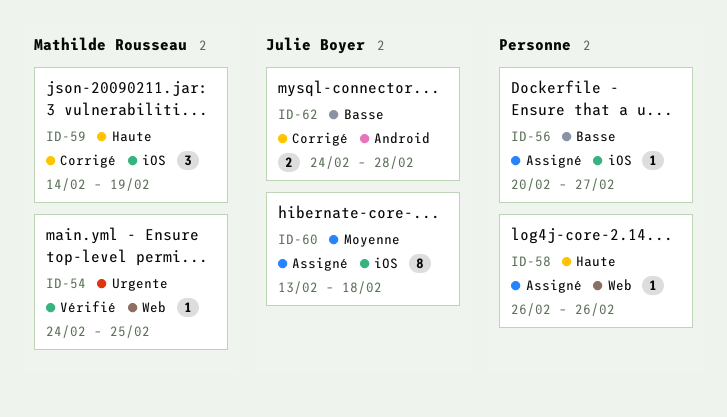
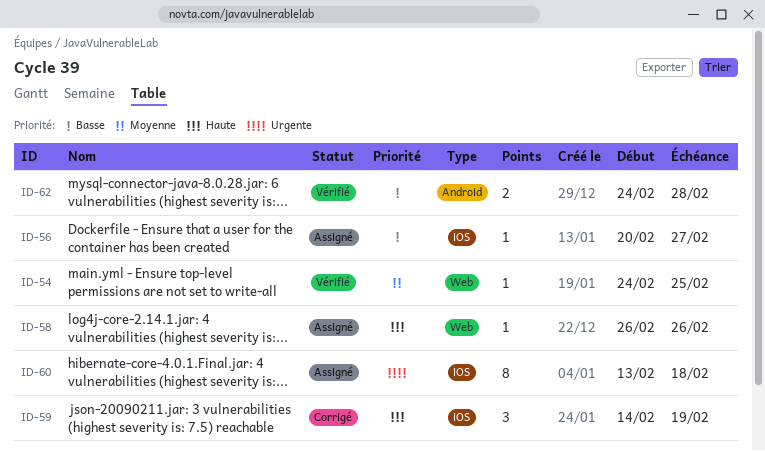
ID-54, priority: Urgente -> Moyenne
ID-60, priority: Moyenne -> Urgente
ID-62, status: Corrigé -> Vérifié

